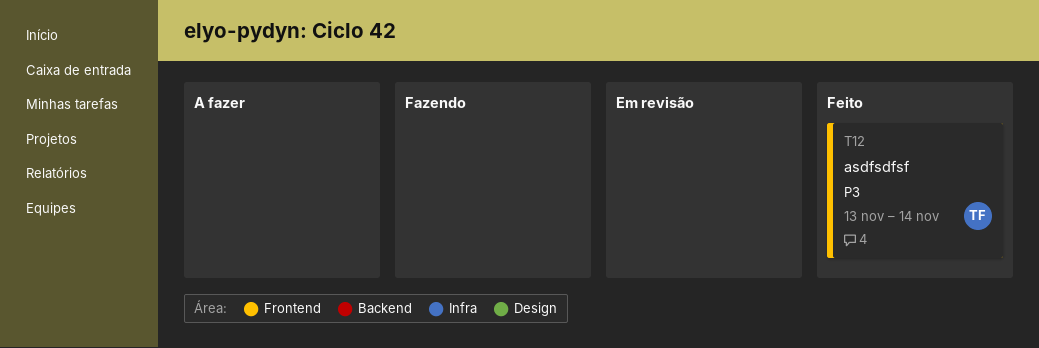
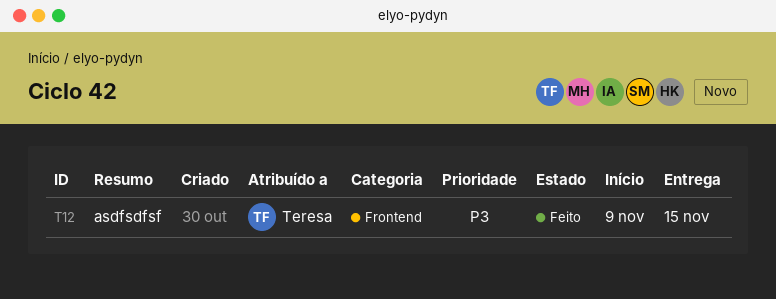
T12, start: Nov 13 -> Nov 9
T12, due: Nov 14 -> Nov 15

